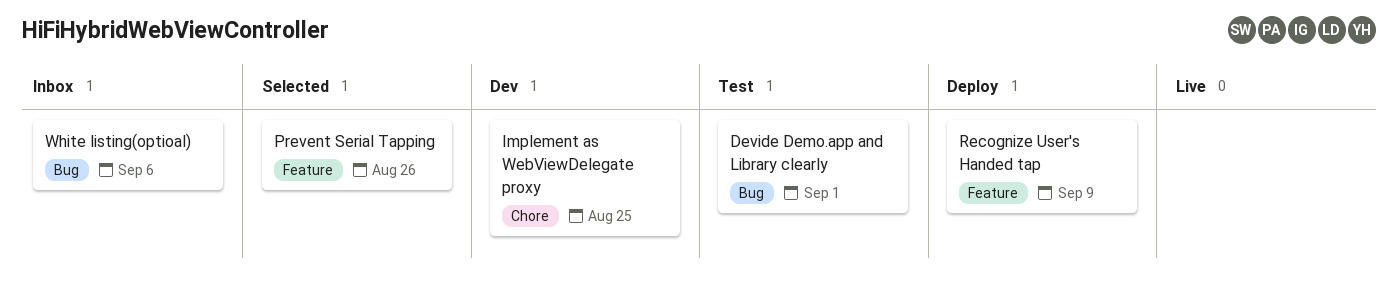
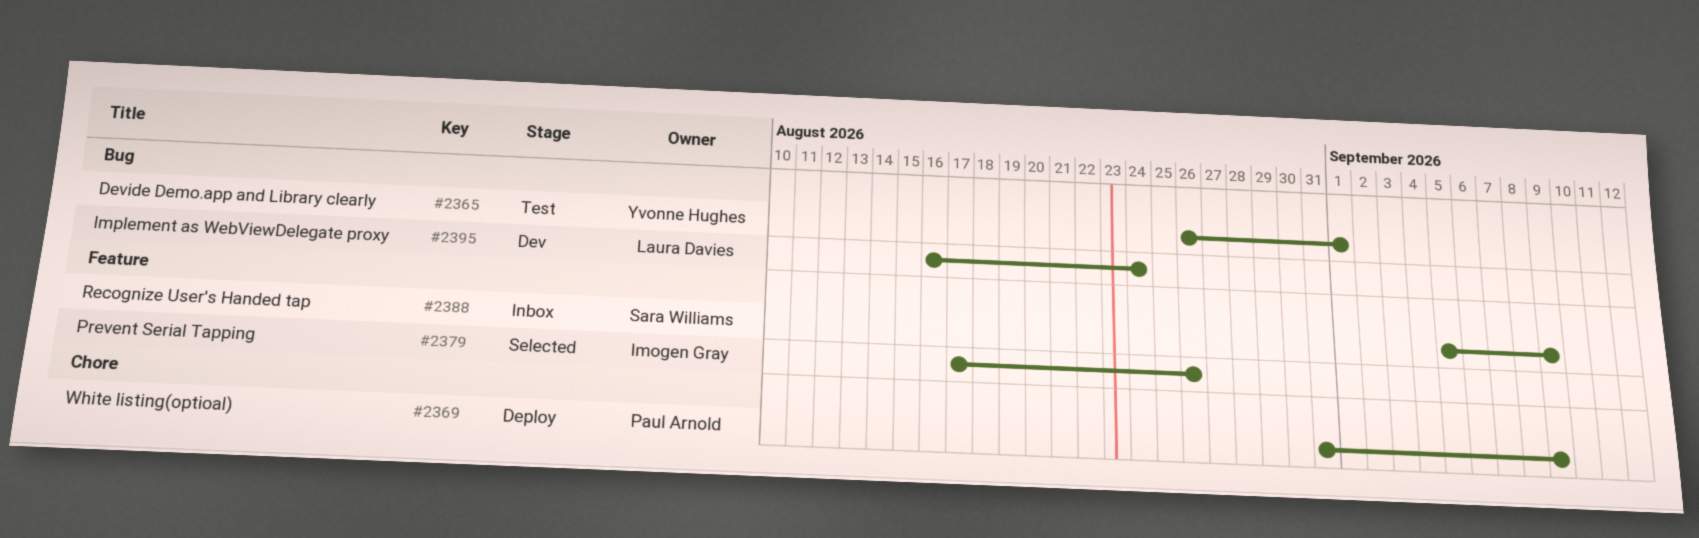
Implement as WebViewDelegate proxy, label: Chore -> Bug
Implement as WebViewDelegate proxy, due: Aug 25 -> Aug 24
Recognize User's Handed tap, status: Deploy -> Inbox
White listing(optioal), status: Inbox -> Deploy
White listing(optioal), label: Bug -> Chore
White listing(optioal), due: Sep 6 -> Sep 9

